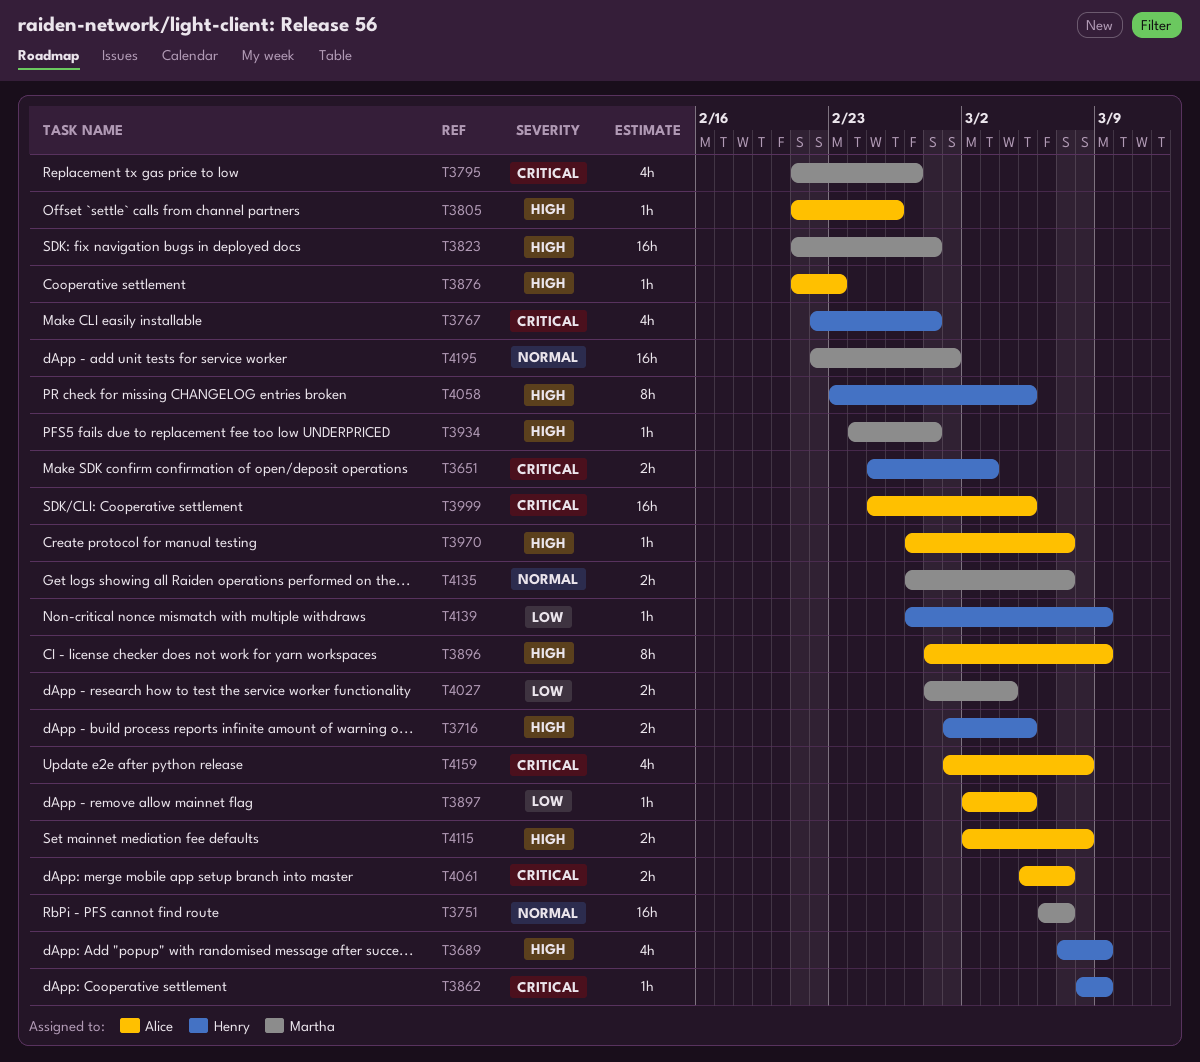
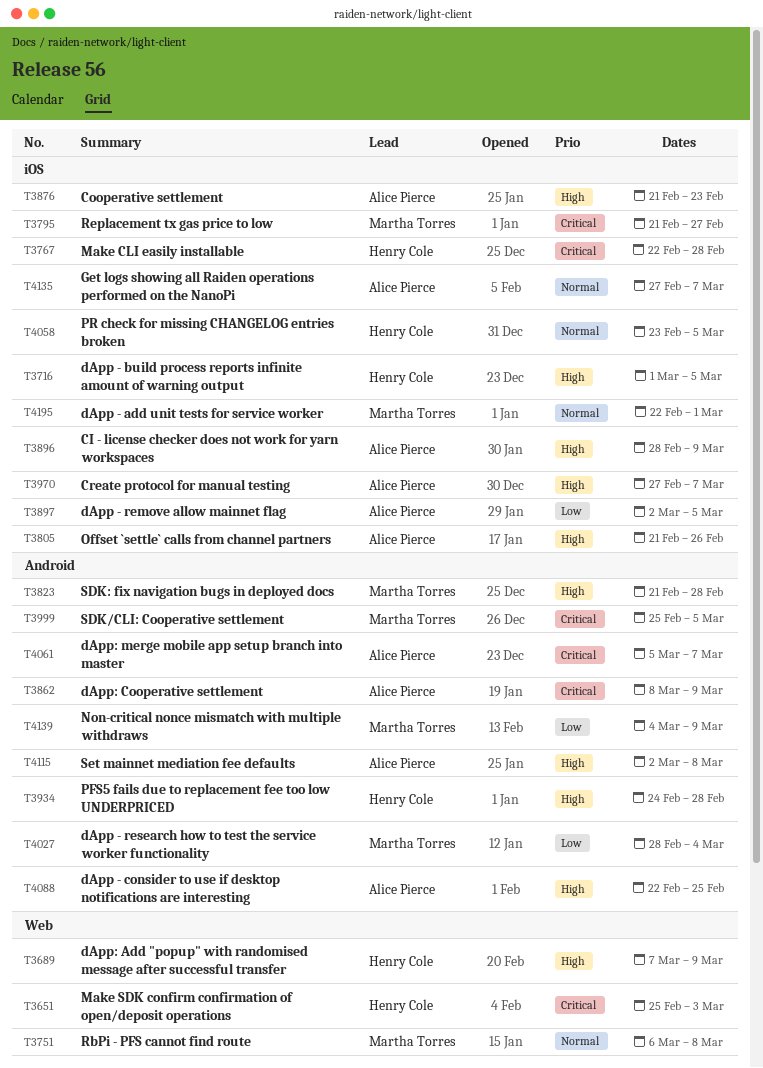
T3751, due: Mar 7 -> Mar 8
T3862, owner: Henry Cole -> Alice Pierce
T3934, owner: Martha Torres -> Henry Cole
T3999, owner: Alice Pierce -> Martha Torres
T4058, priority: High -> Normal
T4088: none -> present
T4135, owner: Martha Torres -> Alice Pierce
T4139, owner: Henry Cole -> Martha Torres
T4139, start: Feb 27 -> Mar 4
T4159: present -> none

